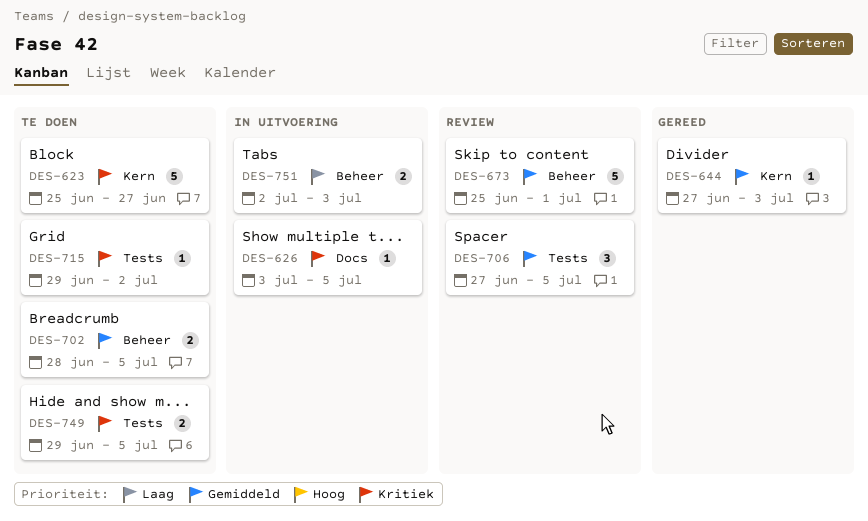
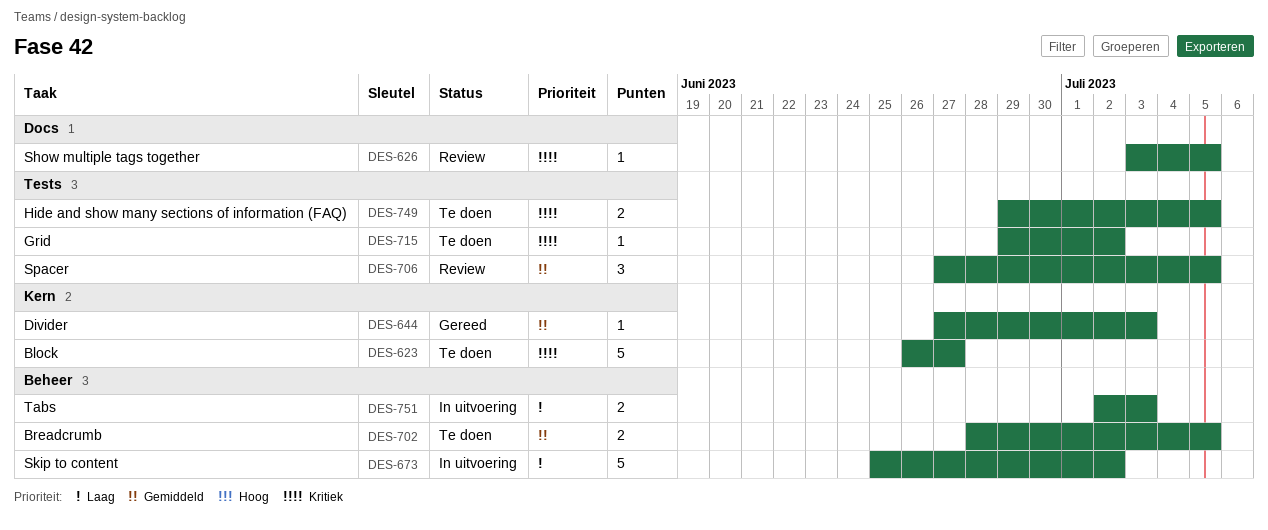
DES-623, start: Jun 25 -> Jun 26
DES-626, status: In uitvoering -> Review
DES-673, status: Review -> In uitvoering
DES-673, priority: Gemiddeld -> Laag
DES-673, due: Jul 1 -> Jul 2

